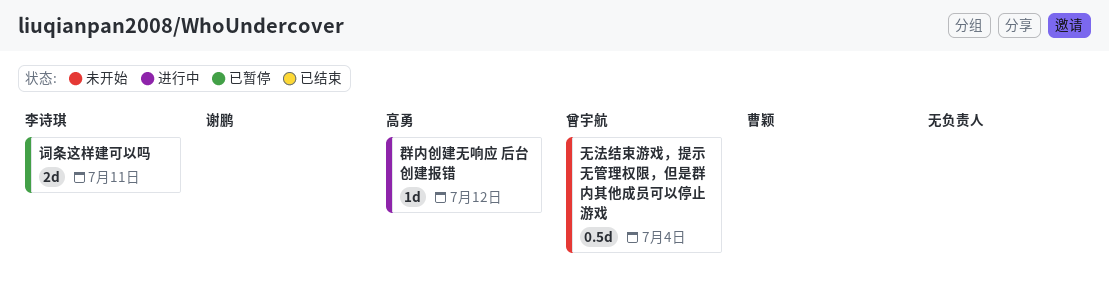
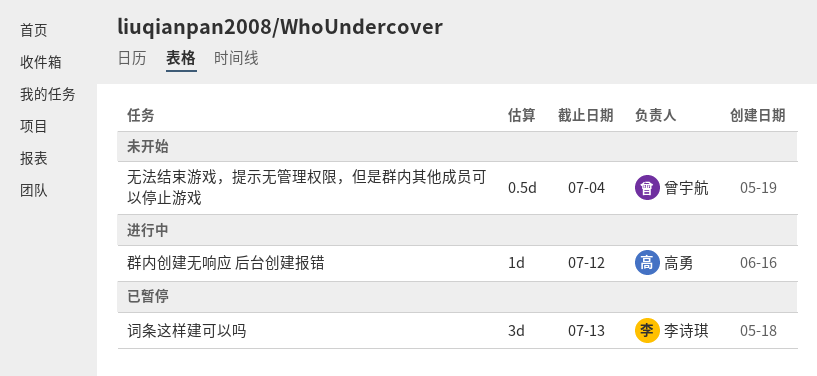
词条这样建可以吗, estimate: 2d -> 3d
词条这样建可以吗, due: Jul 11 -> Jul 13

